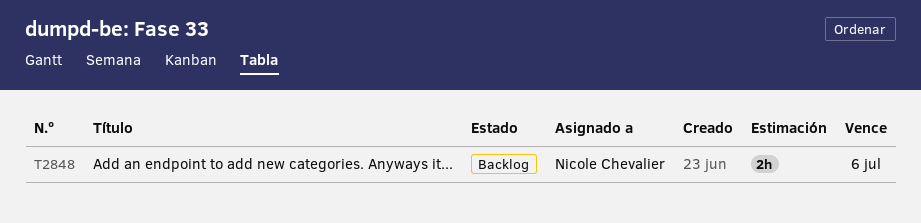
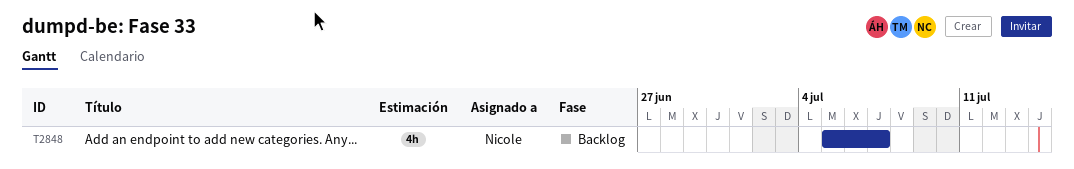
T2848, estimate: 2h -> 4h
T2848, due: Jul 6 -> Jul 7

